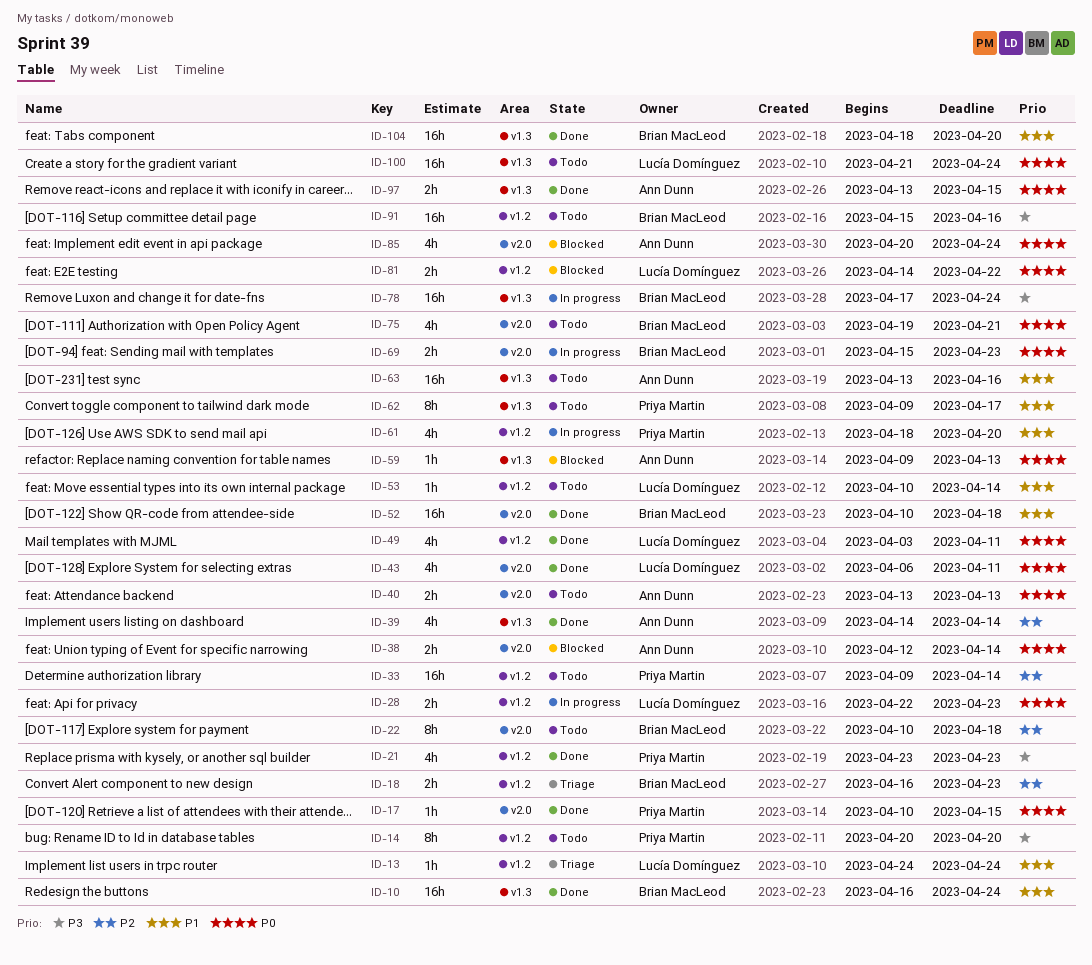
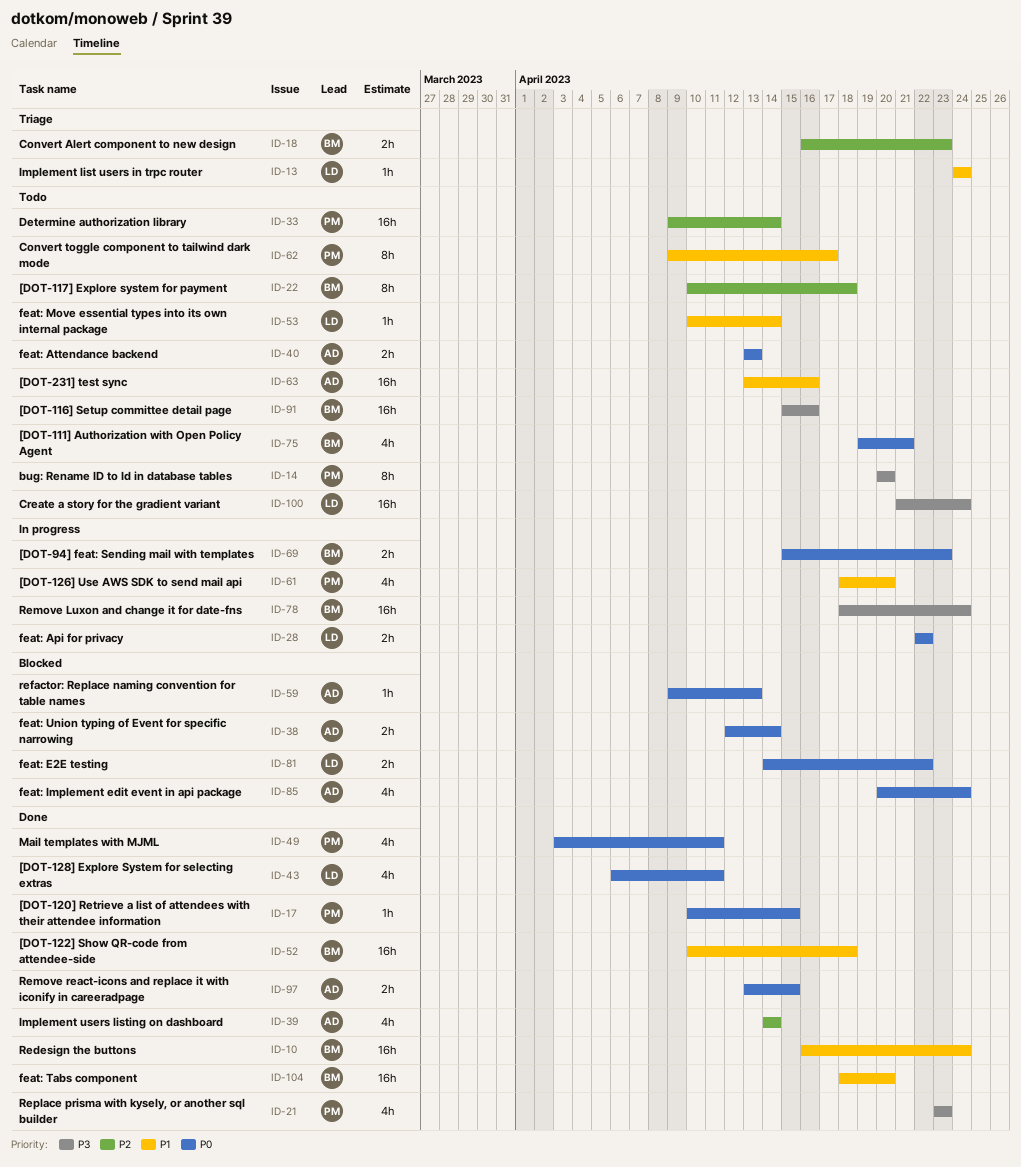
ID-28, due: Apr 23 -> Apr 22
ID-49, owner: Lucía Domínguez -> Priya Martin
ID-78, start: Apr 17 -> Apr 18
ID-100, priority: P0 -> P3

